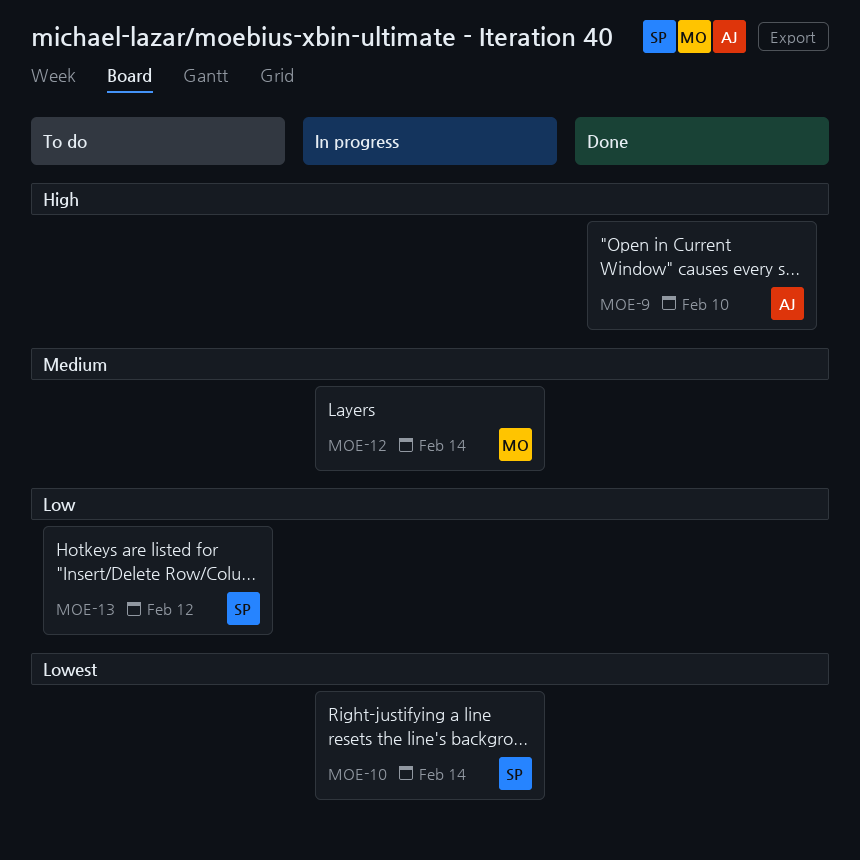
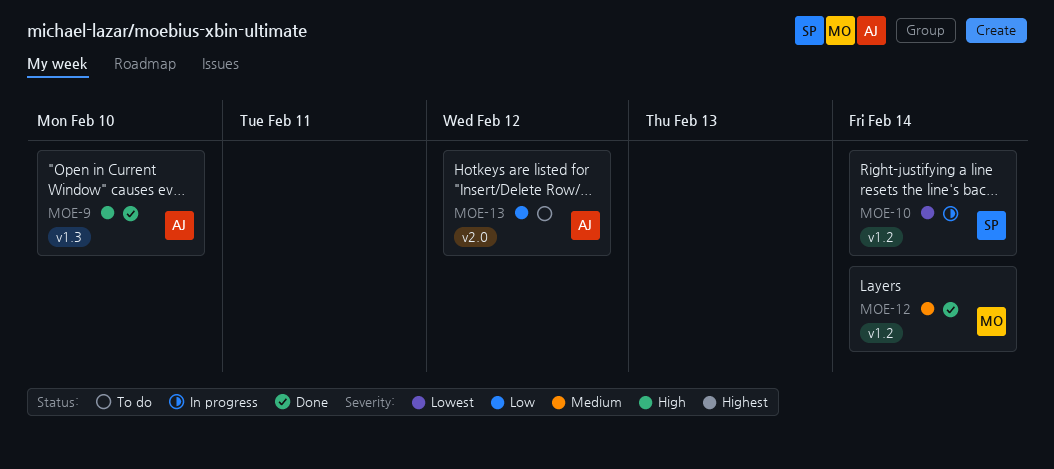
MOE-12, status: In progress -> Done
MOE-13, owner: SP -> AJ

